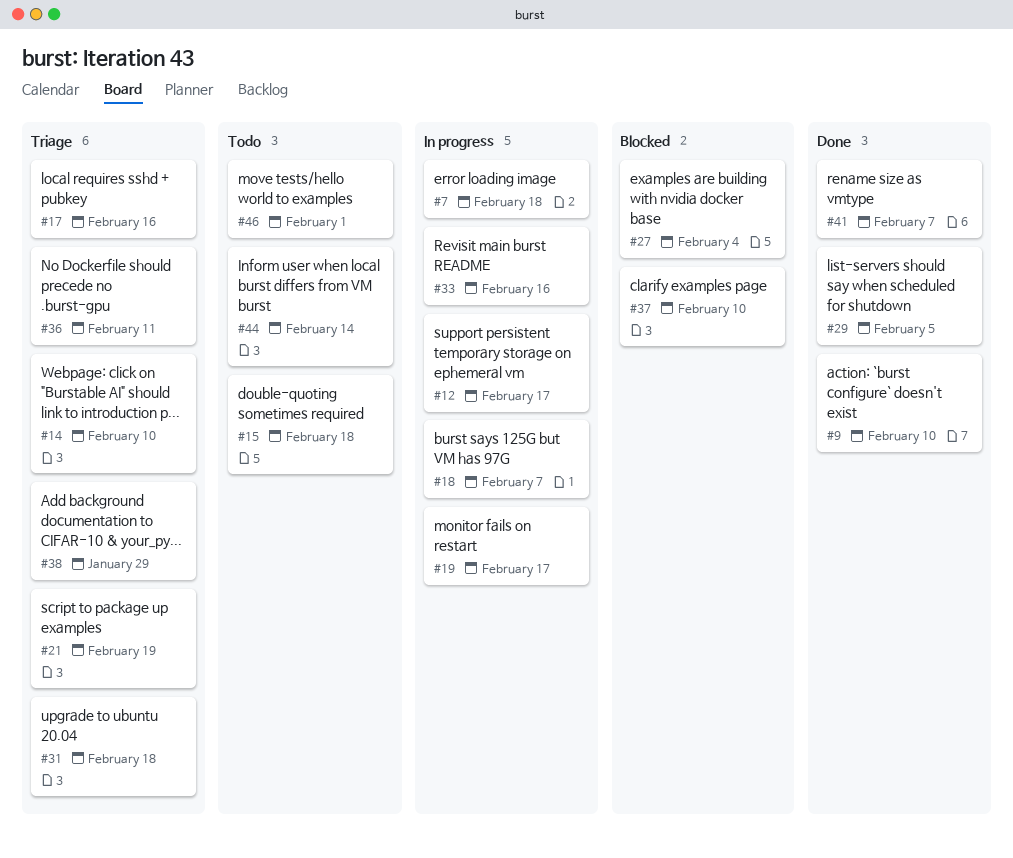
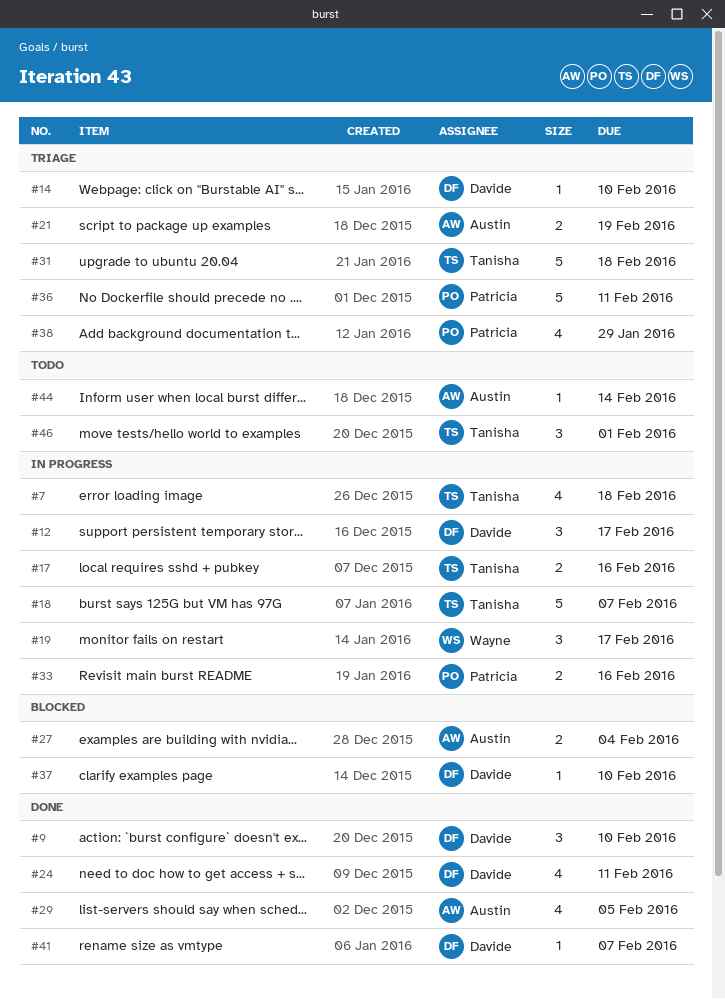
#15: present -> none
#17, status: Triage -> In progress
#24: none -> present

